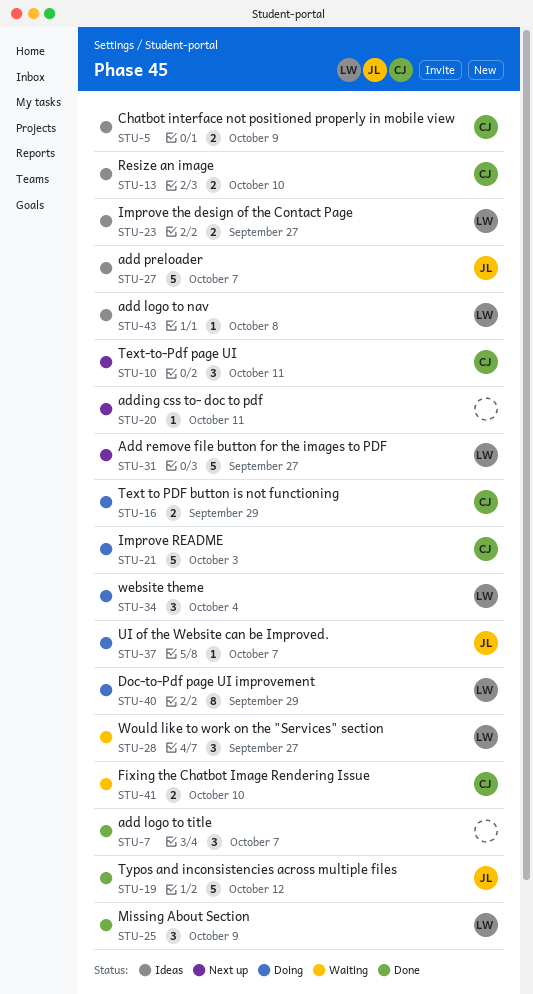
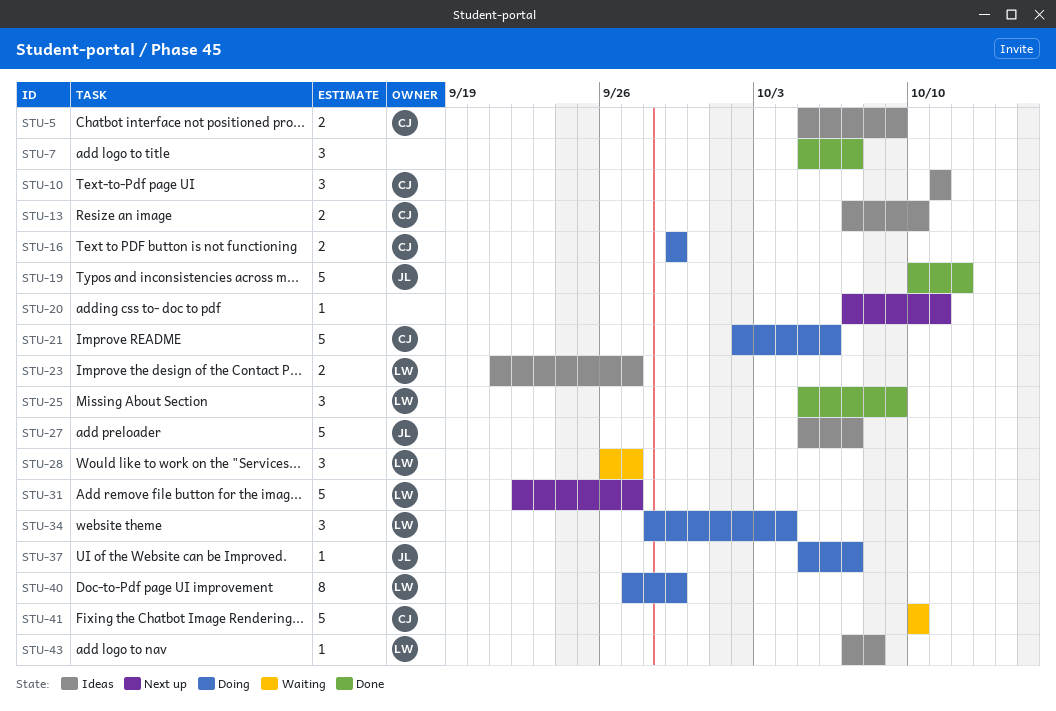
STU-10, status: Next up -> Ideas
STU-21, due: Oct 3 -> Oct 6
STU-41, estimate: 2 -> 5

